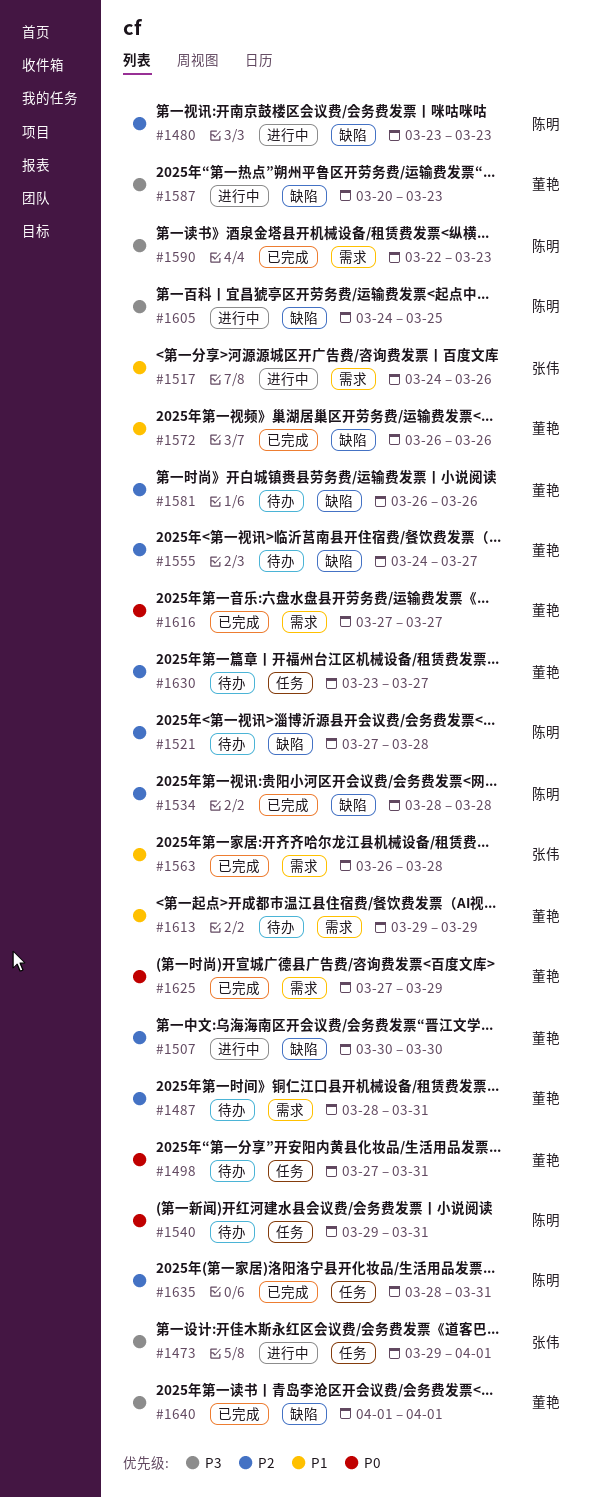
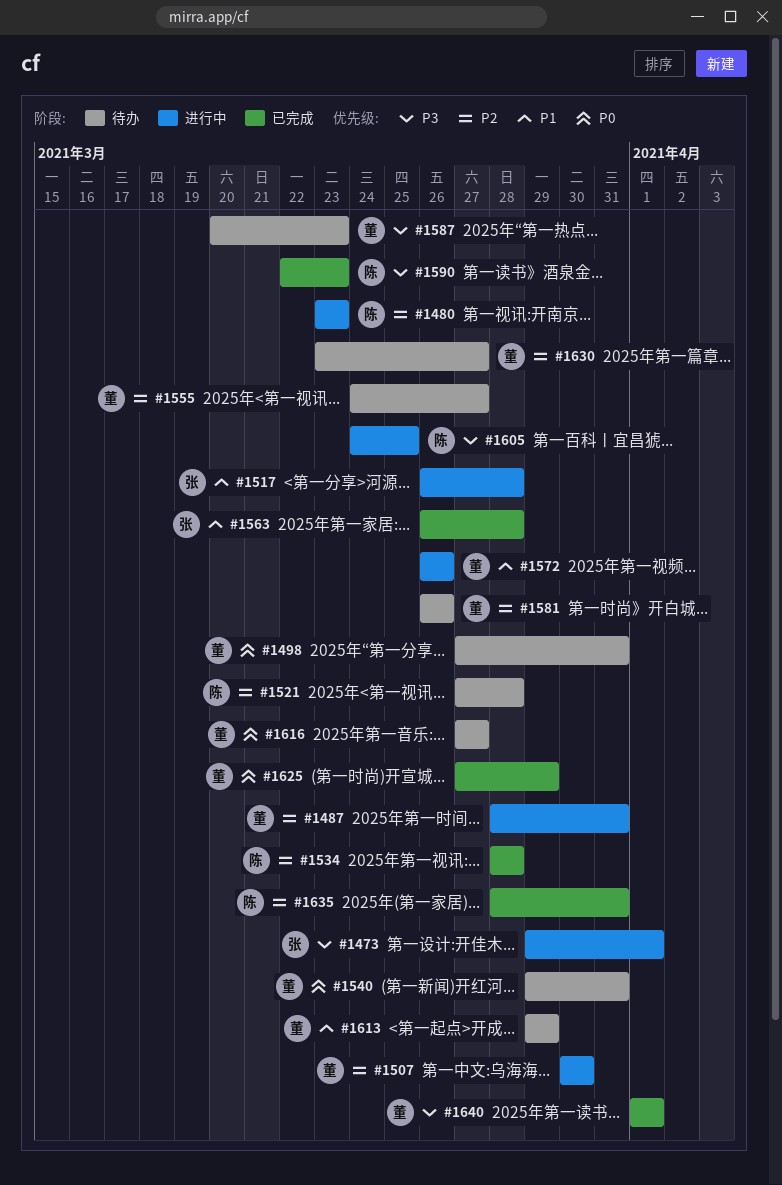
#1487, status: 待办 -> 进行中
#1517, start: Mar 24 -> Mar 26
#1517, due: Mar 26 -> Mar 28
#1540, owner: 陈明 -> 董艳
#1572, status: 已完成 -> 进行中
#1587, status: 进行中 -> 待办
#1616, status: 已完成 -> 待办

